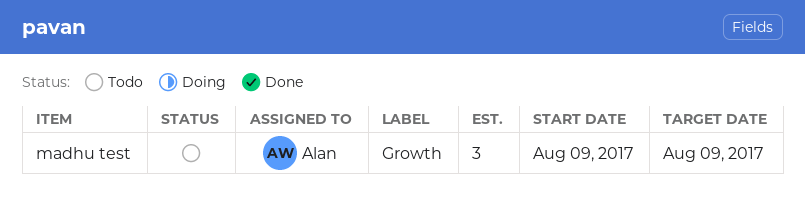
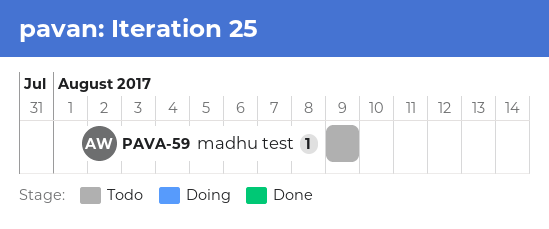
madhu test, estimate: 3 -> 1

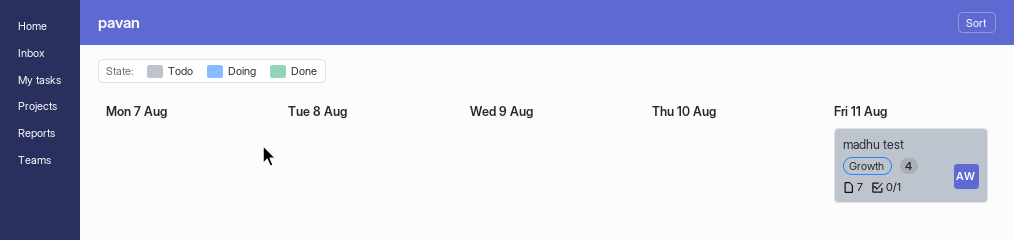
madhu test, estimate: 1 -> 4
madhu test, due: Aug 9 -> Aug 11

